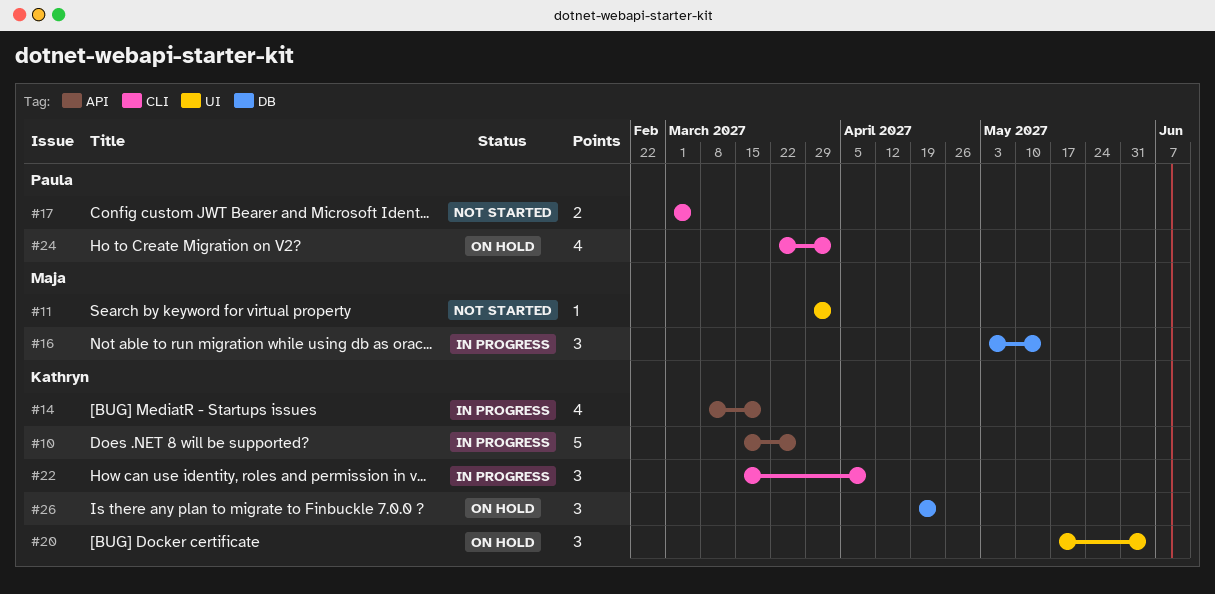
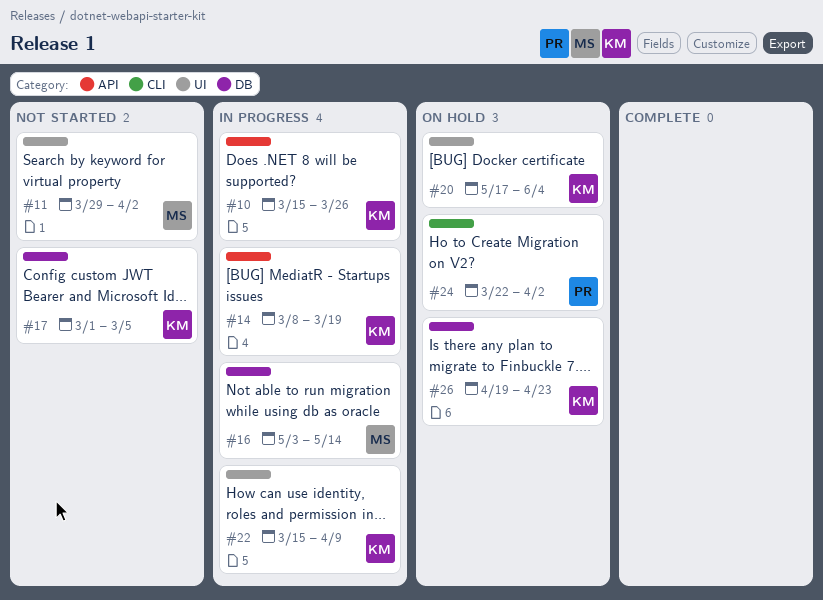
#17, owner: Paula -> Kathryn
#17, label: CLI -> DB
#22, label: CLI -> UI

